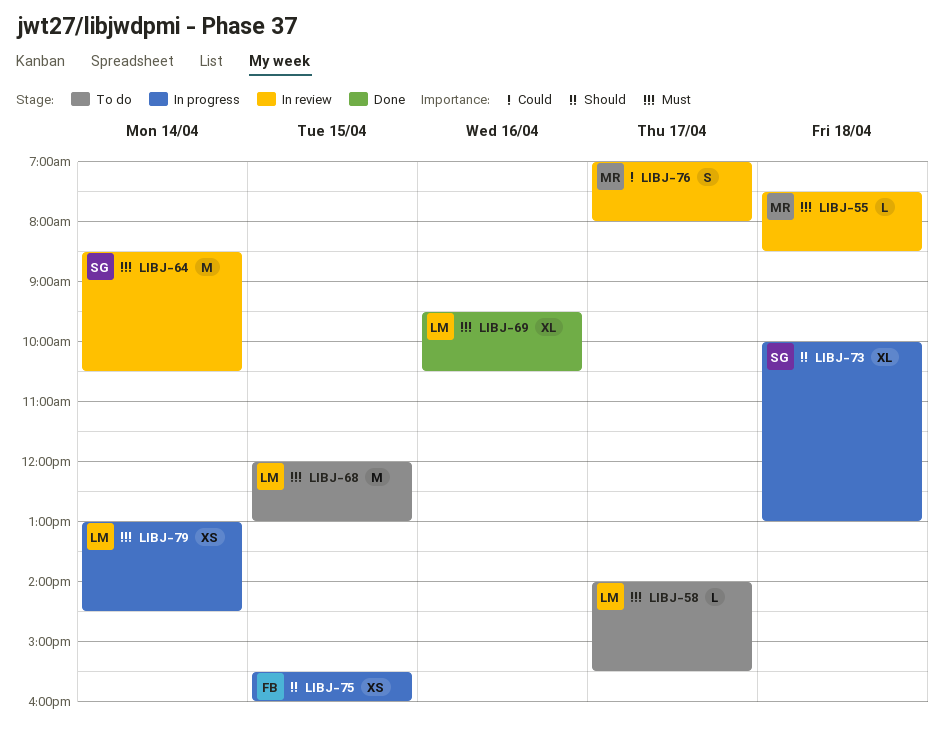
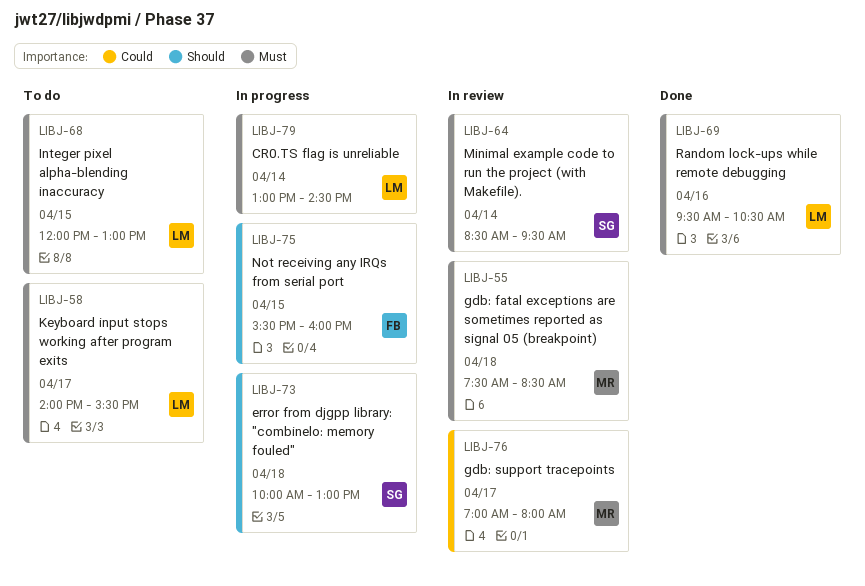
LIBJ-64, ends: 10:30 -> 09:30

